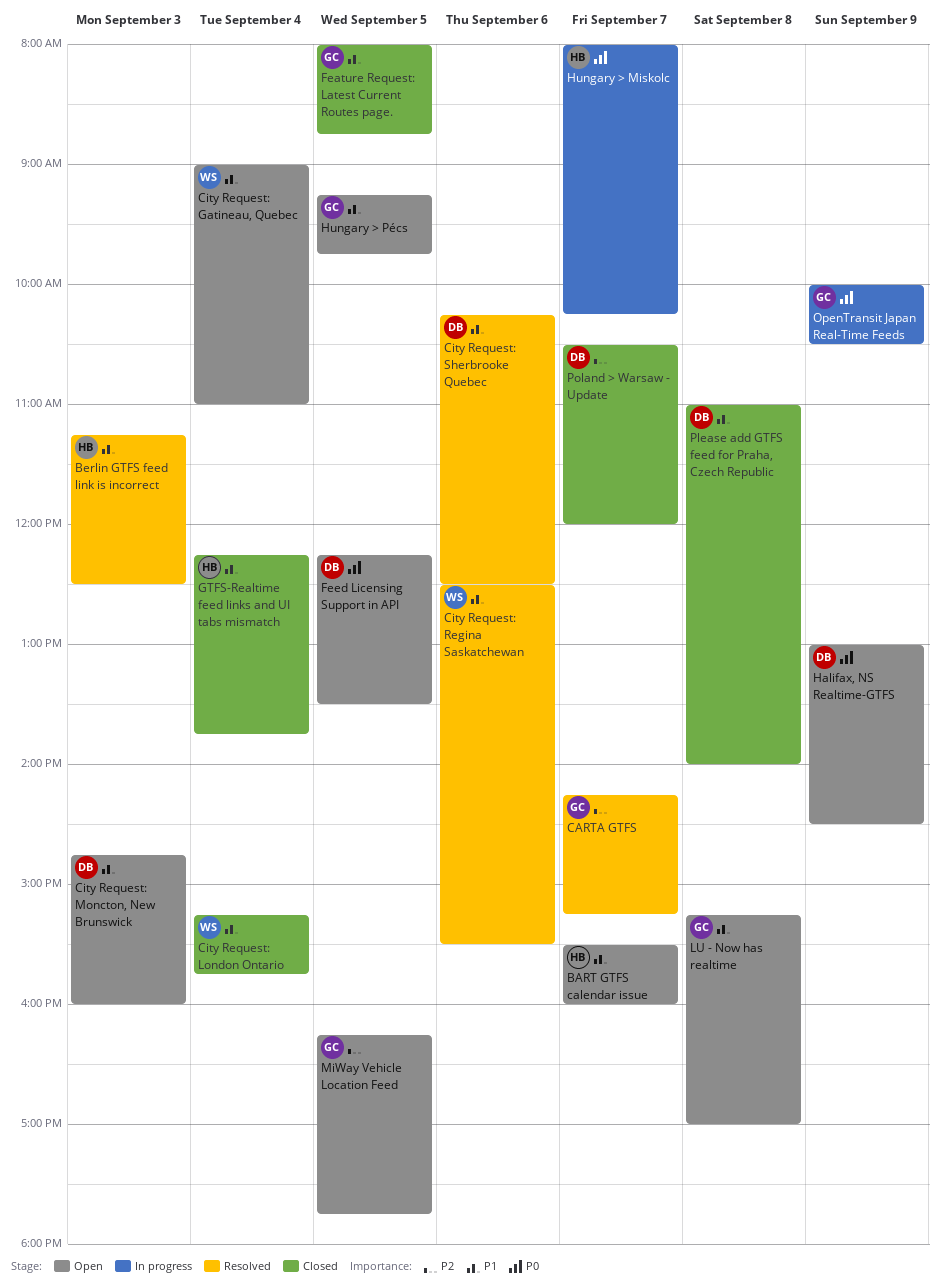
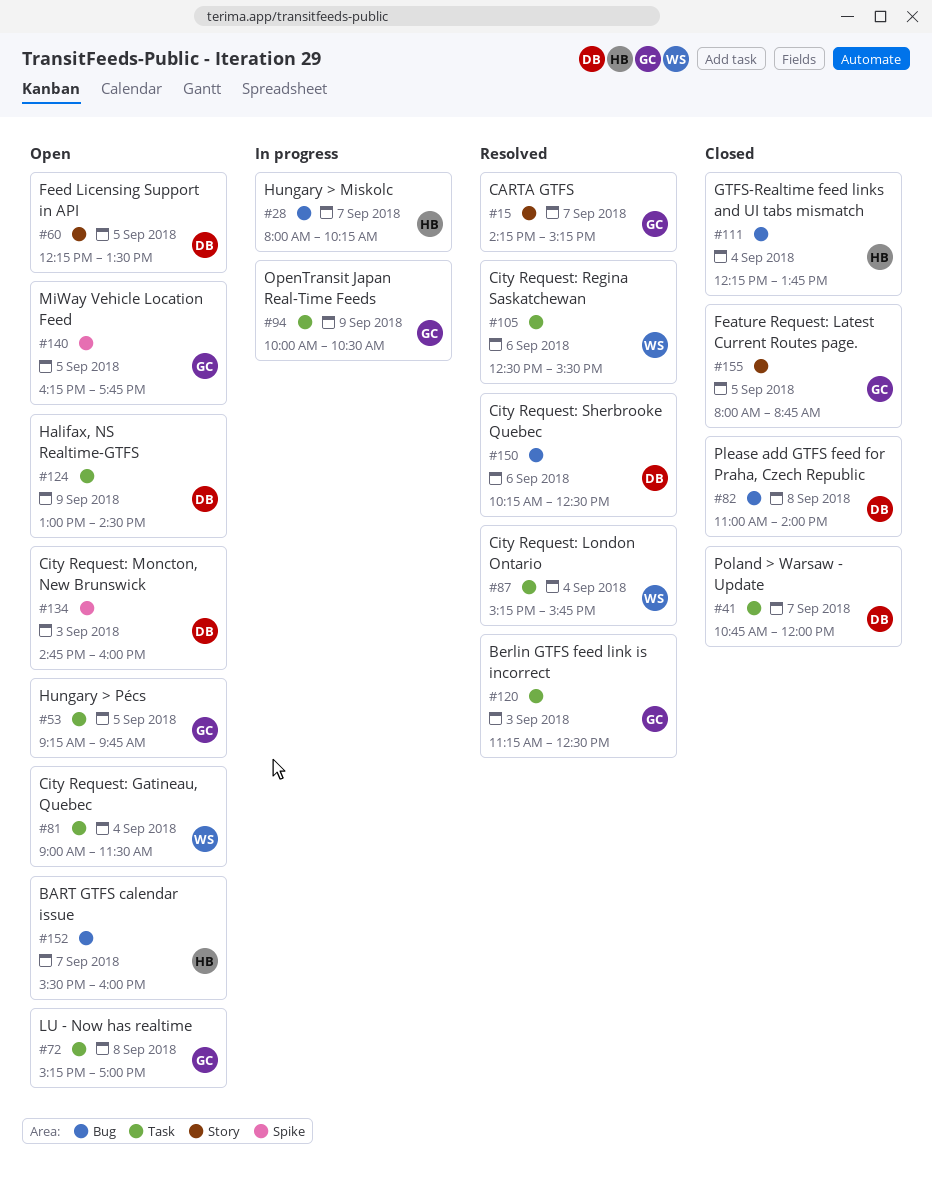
Berlin GTFS feed link is incorrect, owner: HB -> GC
City Request: Gatineau, Quebec, ends: 11:00 -> 11:30
City Request: London Ontario, status: Closed -> Resolved
Poland > Warsaw - Update, begins: 10:30 -> 10:45

